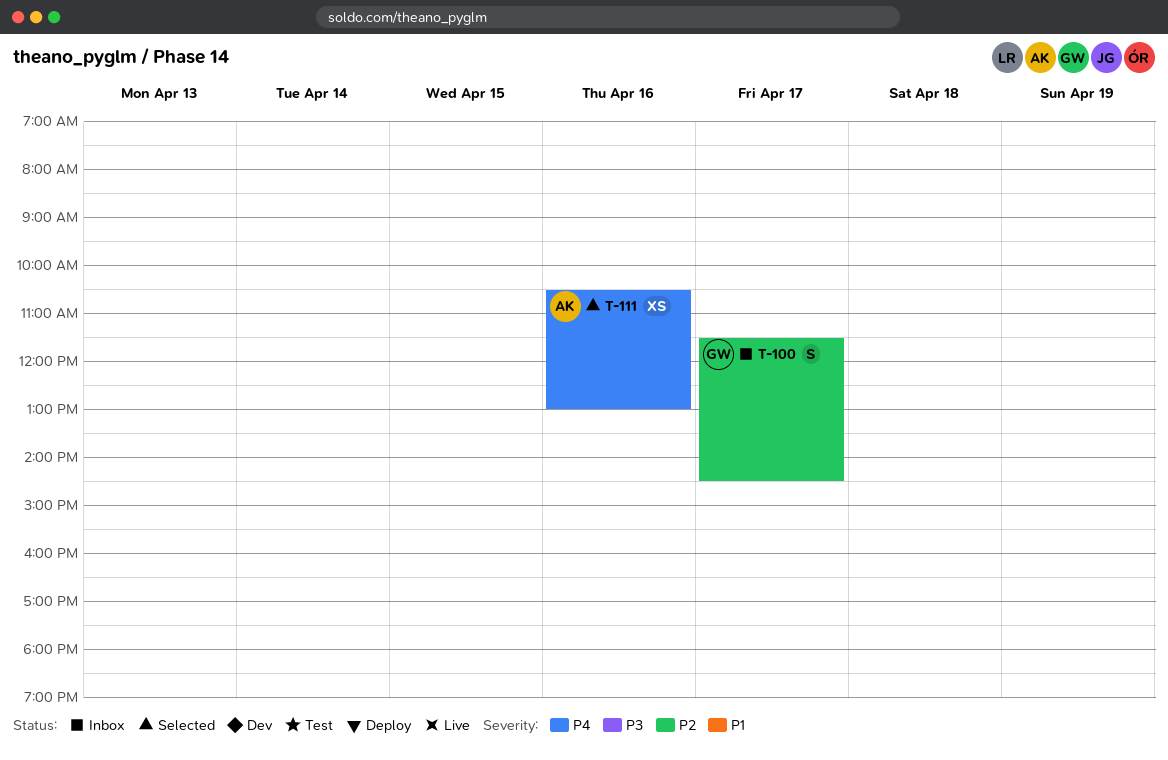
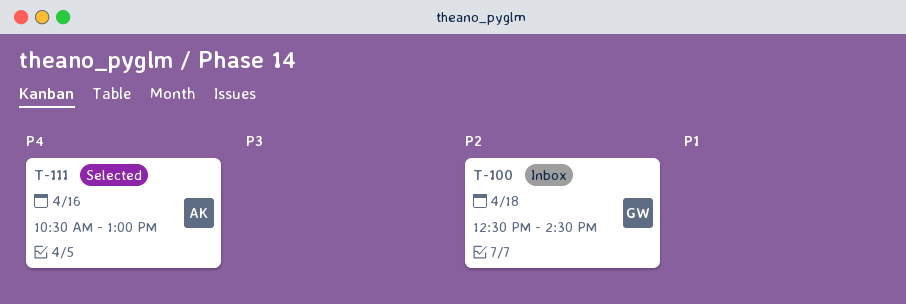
T-100, day: Apr 17 -> Apr 18
T-100, begins: 11:30 -> 12:30

